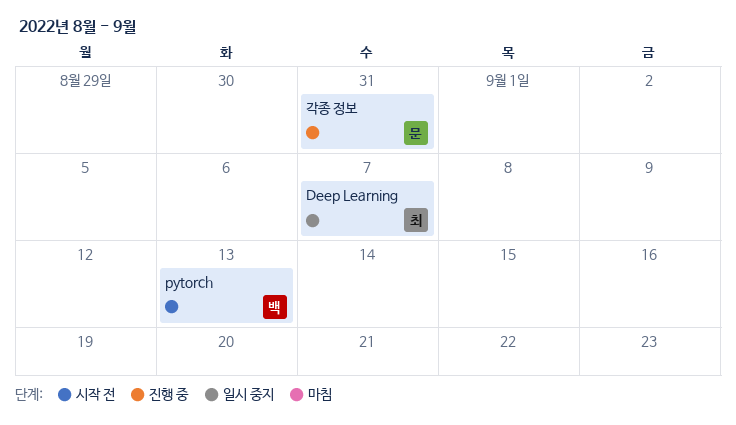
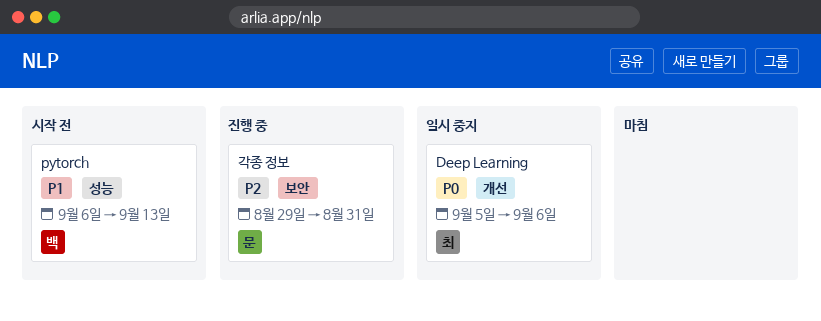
Deep Learning, due: Sep 7 -> Sep 6

